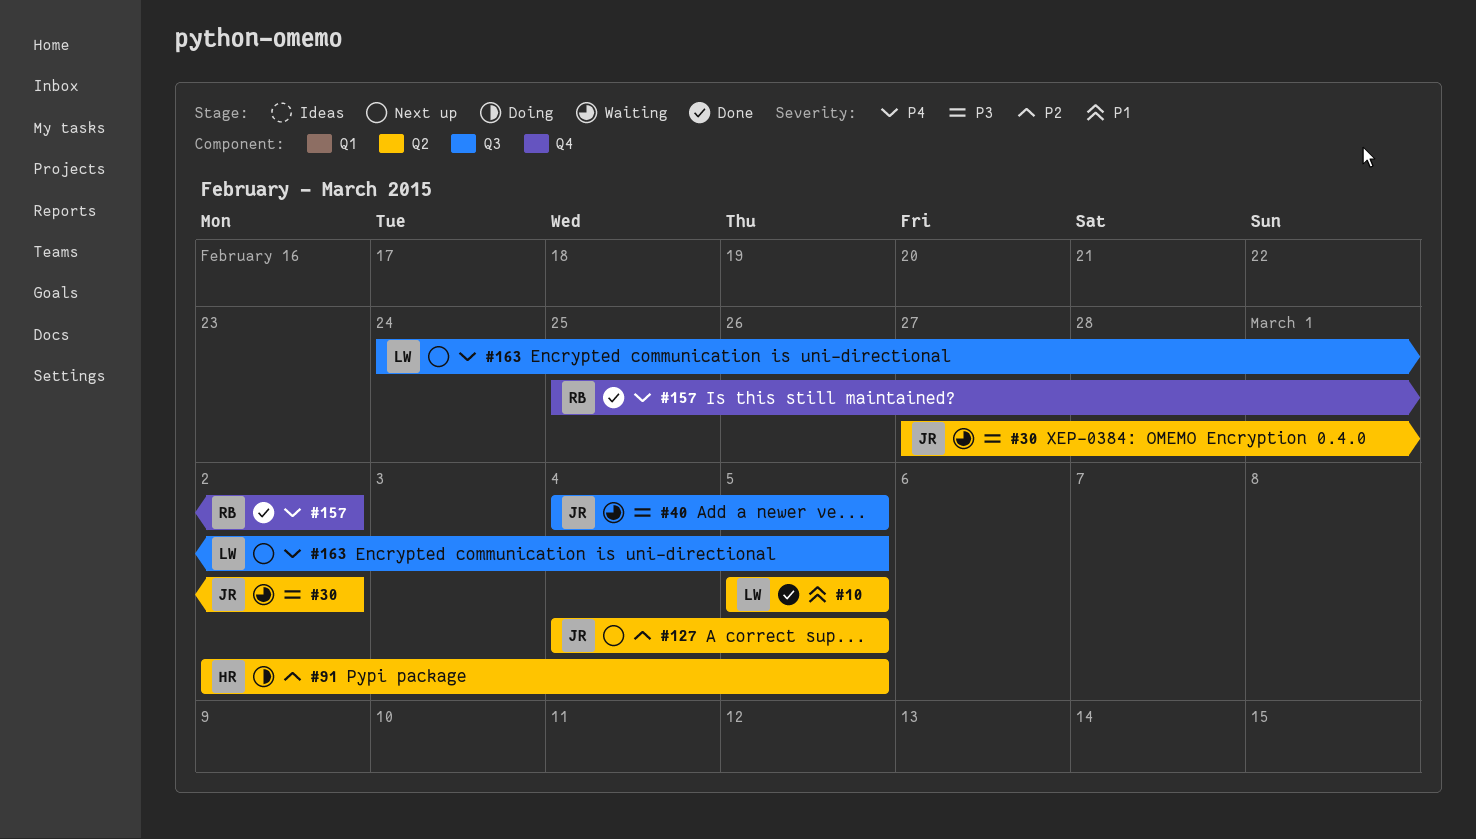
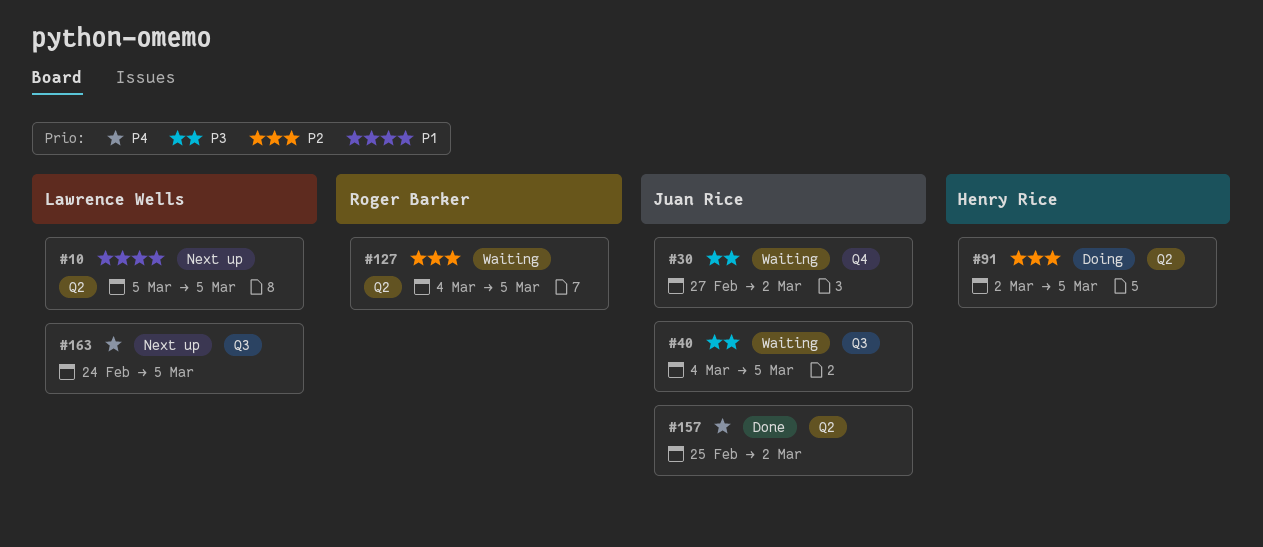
#10, status: Done -> Next up
#30, label: Q2 -> Q4
#127, status: Next up -> Waiting
#127, owner: Juan Rice -> Roger Barker
#157, owner: Roger Barker -> Juan Rice
#157, label: Q4 -> Q2

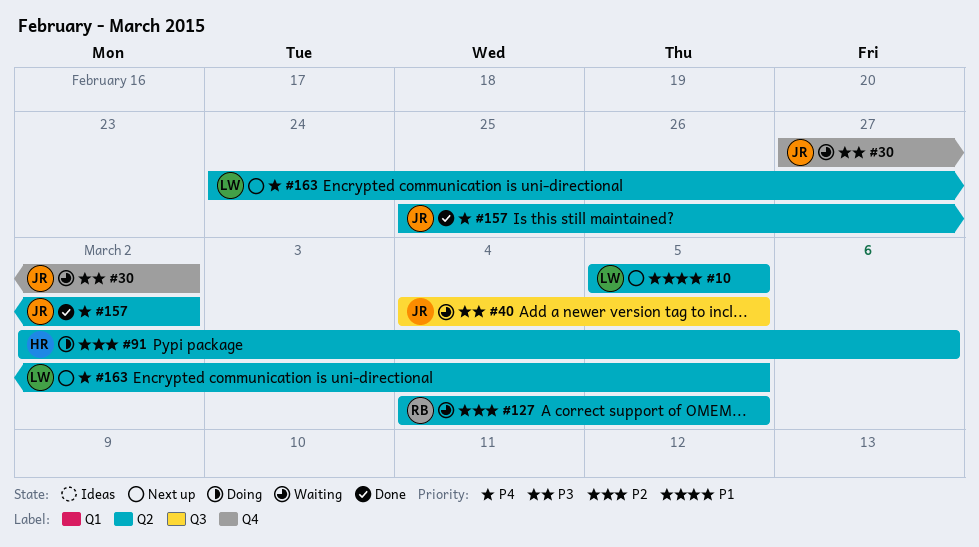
#91, due: Mar 5 -> Mar 6
#163, label: Q3 -> Q2

